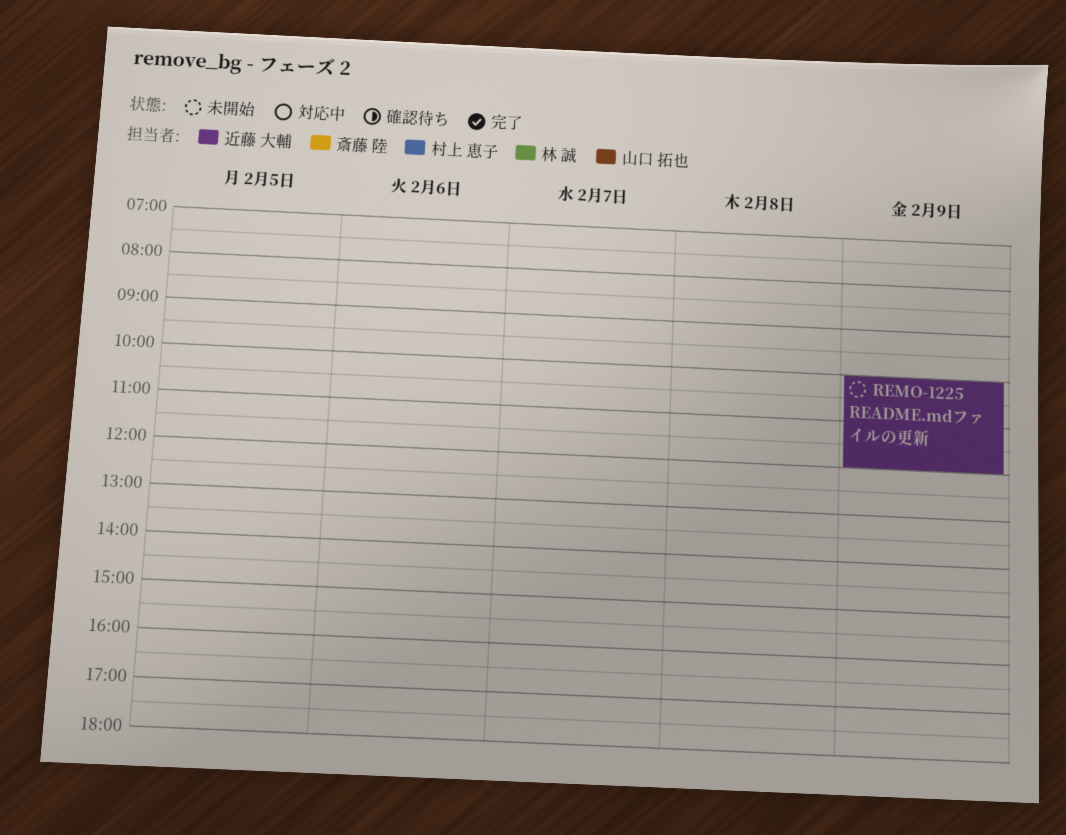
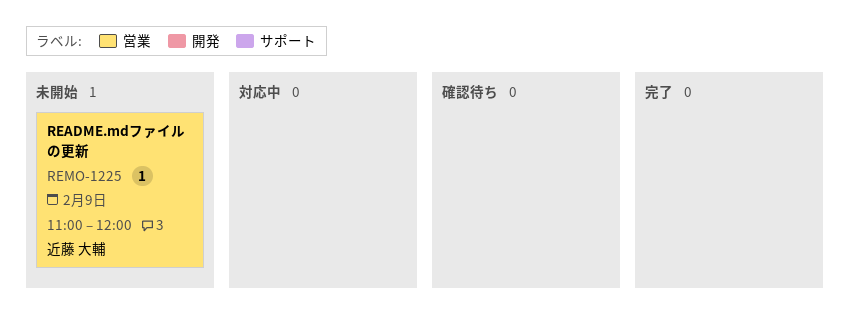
REMO-1225, begins: 10:00 -> 11:00

